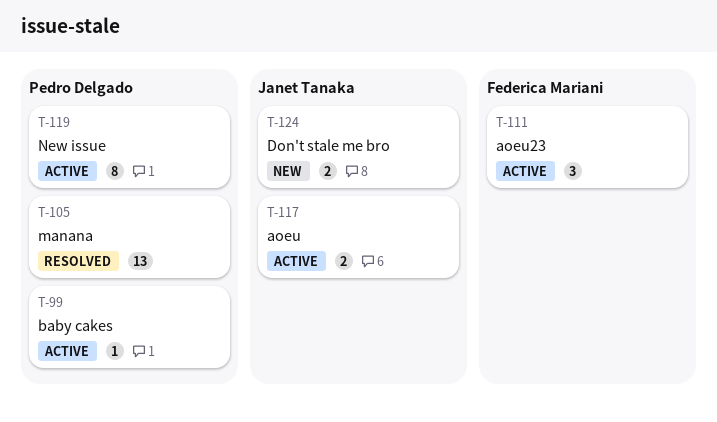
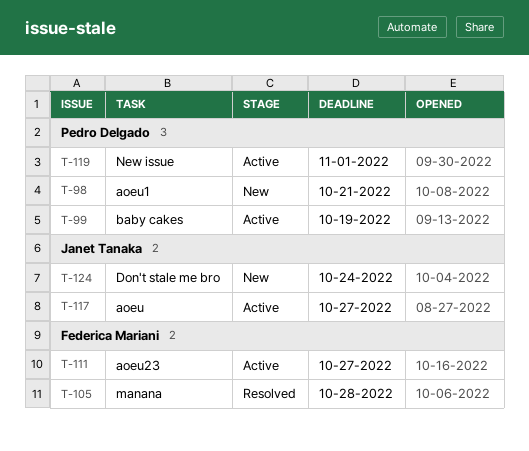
T-98: none -> present
T-105, owner: Pedro Delgado -> Federica Mariani

